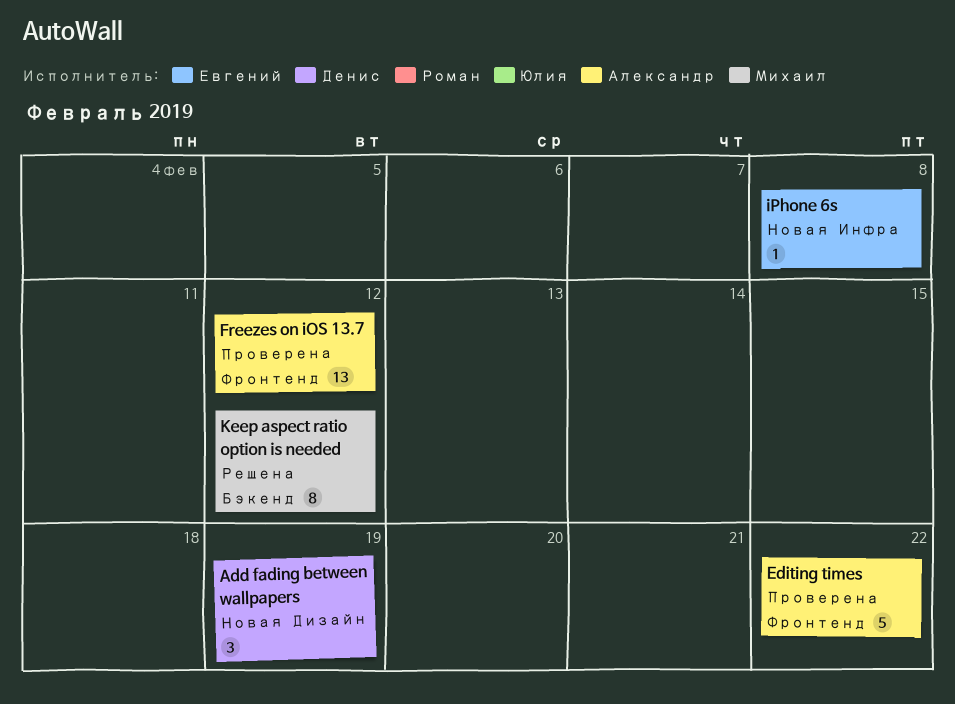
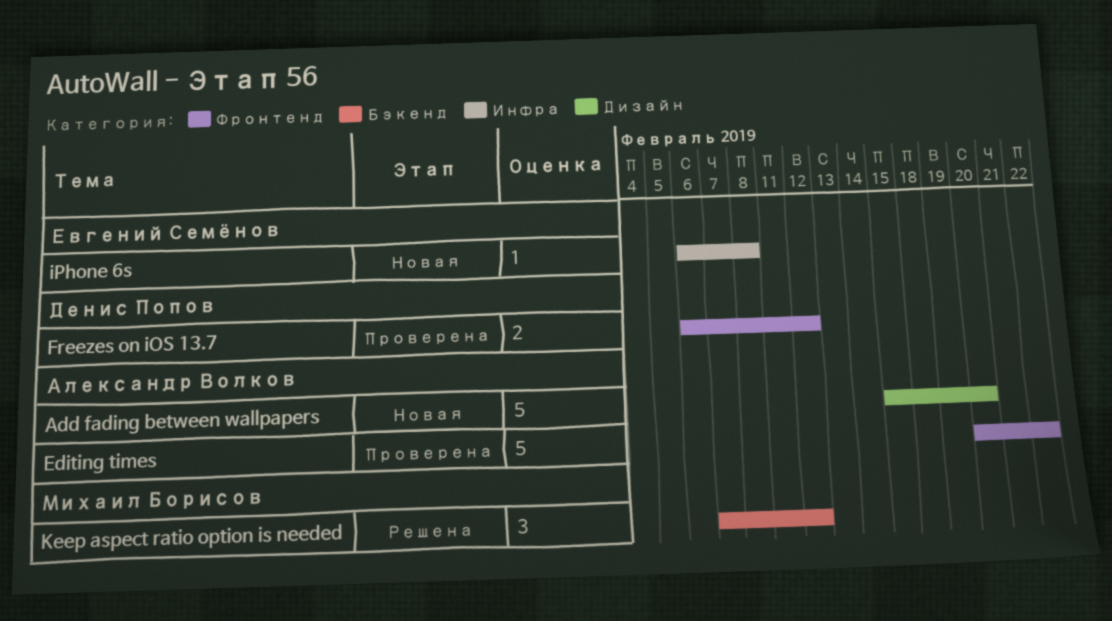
Add fading between wallpapers, owner: Денис Попов -> Александр Волков
Add fading between wallpapers, estimate: 3 -> 5
Add fading between wallpapers, due: Feb 19 -> Feb 20
Freezes on iOS 13.7, owner: Александр Волков -> Денис Попов
Freezes on iOS 13.7, estimate: 13 -> 2
Keep aspect ratio option is needed, estimate: 8 -> 3

